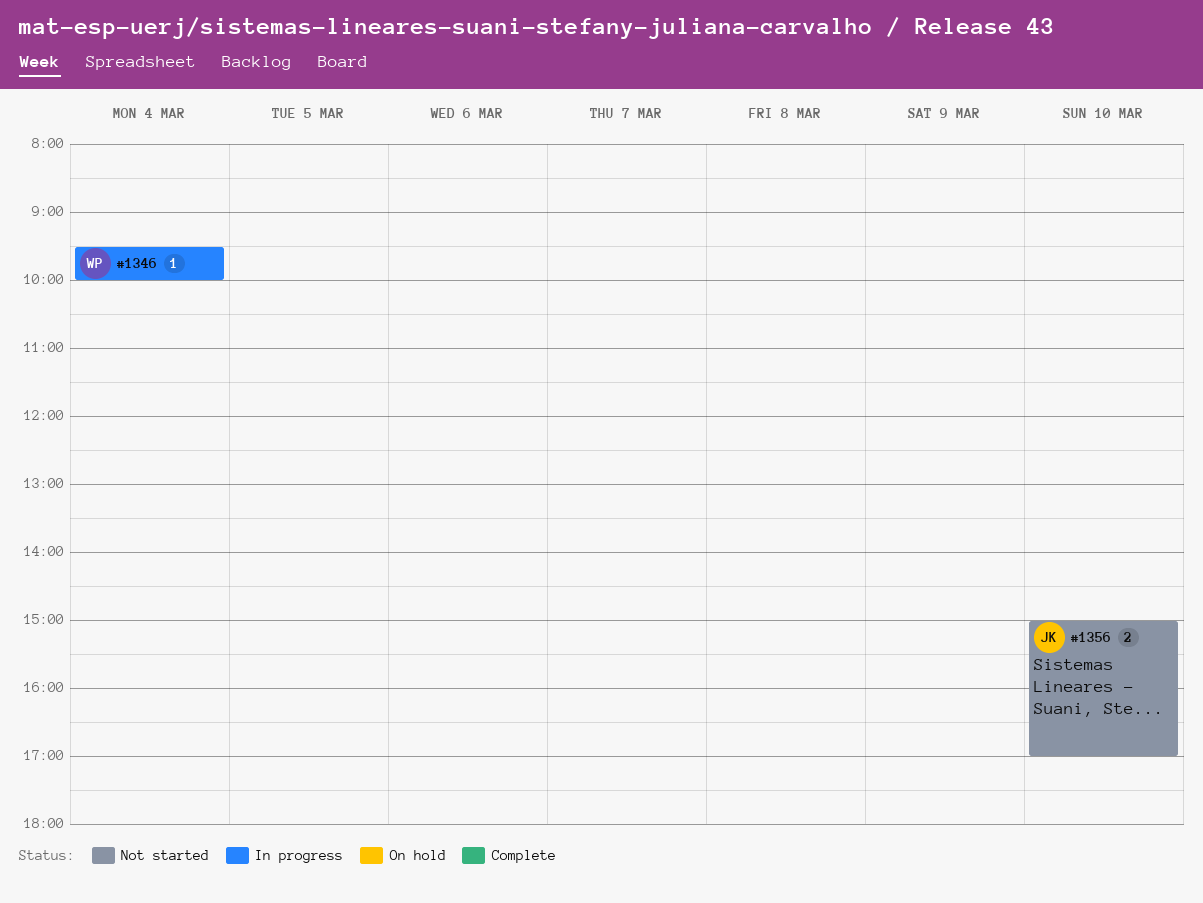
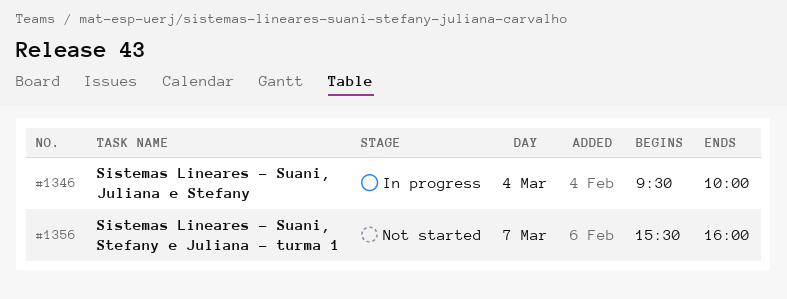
#1356, day: Mar 10 -> Mar 7
#1356, begins: 15:00 -> 15:30
#1356, ends: 17:00 -> 16:00

